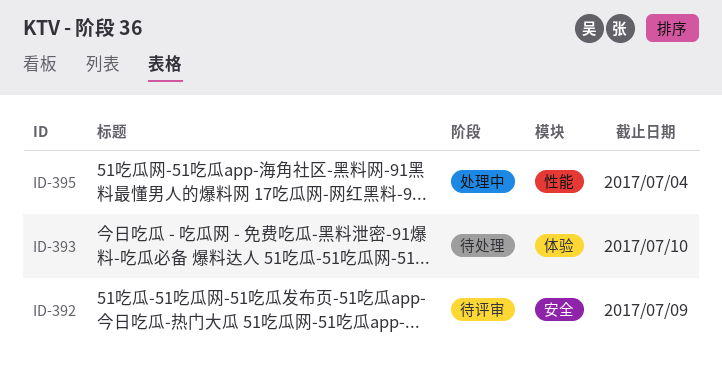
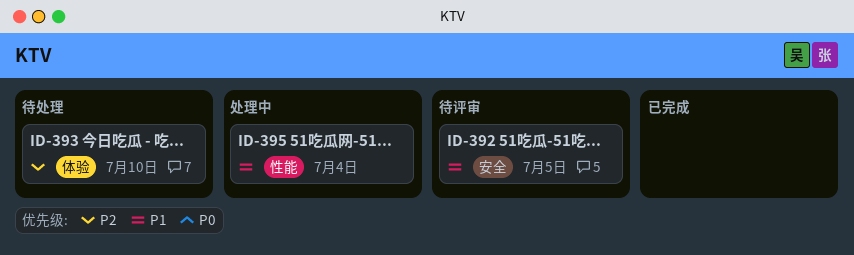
ID-392, due: Jul 9 -> Jul 5

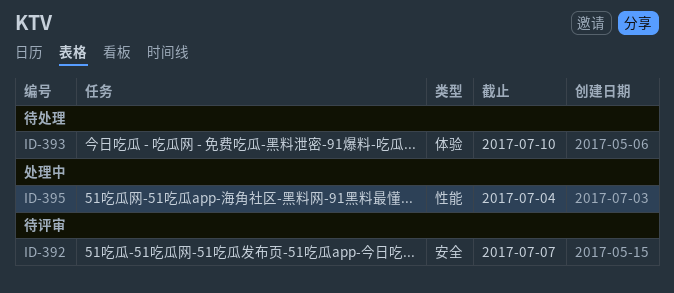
ID-392, due: Jul 5 -> Jul 7

